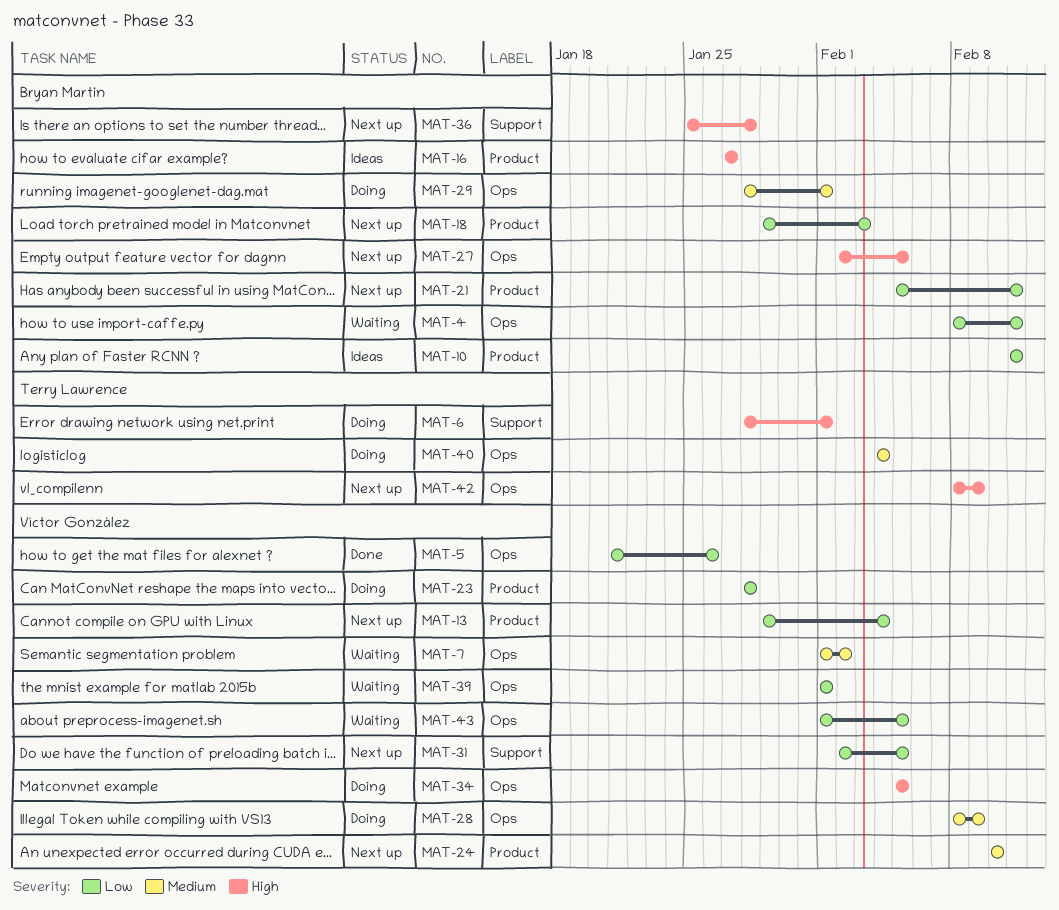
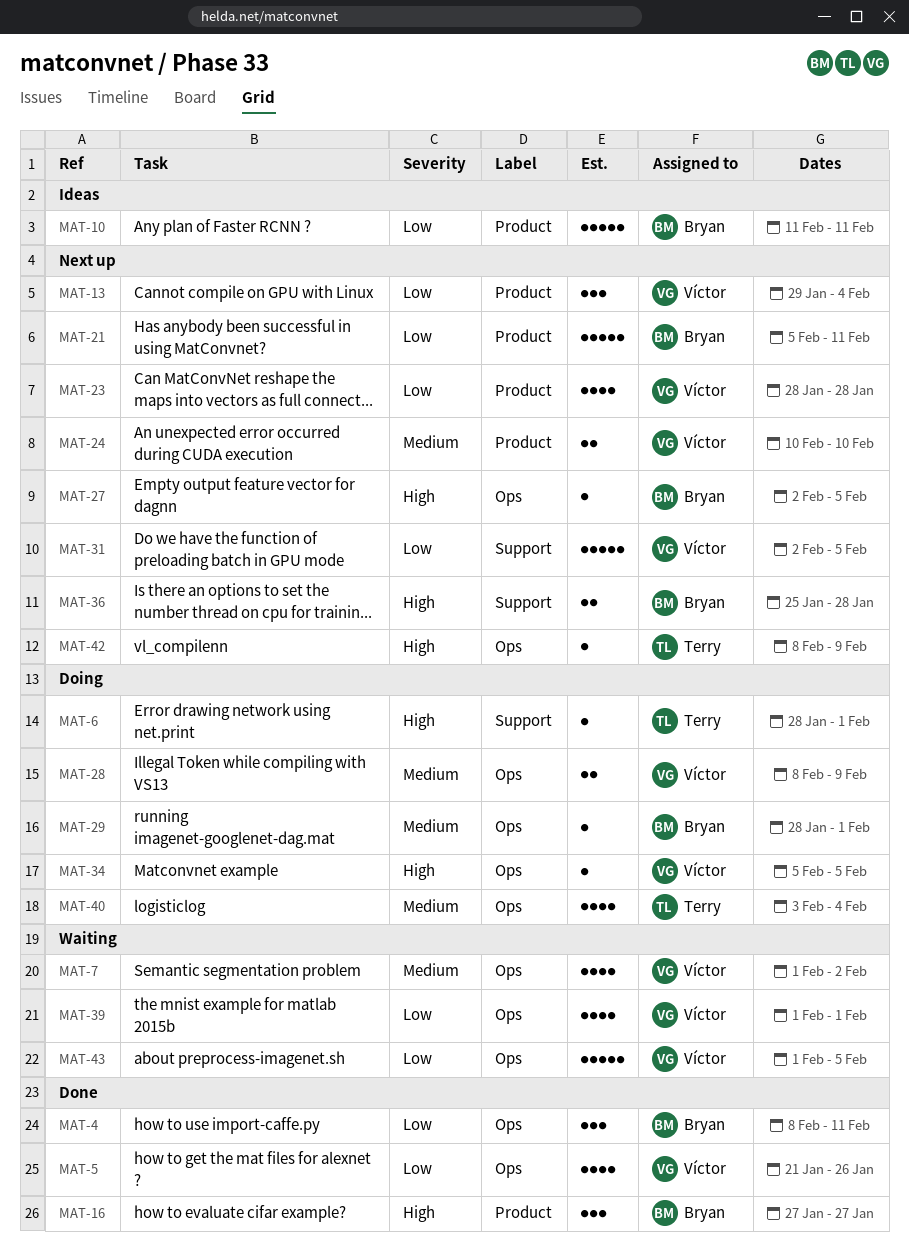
MAT-4, status: Waiting -> Done
MAT-16, status: Ideas -> Done
MAT-18: present -> none
MAT-23, status: Doing -> Next up
MAT-40, start: Feb 4 -> Feb 3

